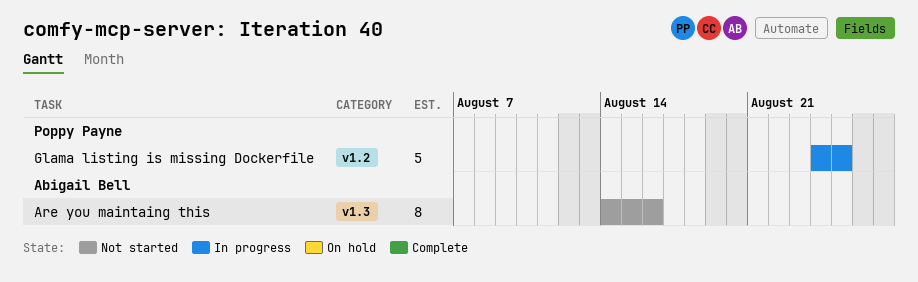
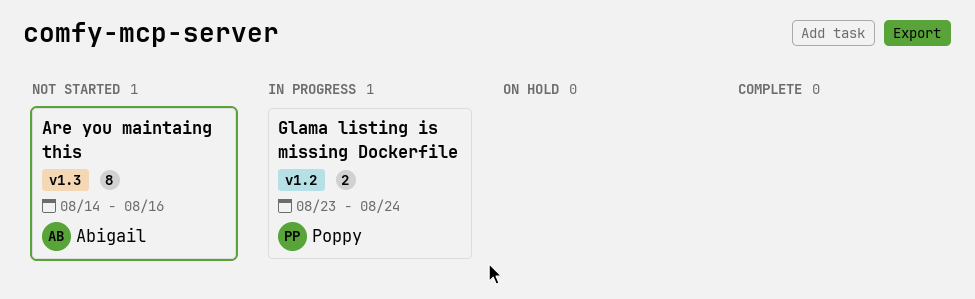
Glama listing is missing Dockerfile, estimate: 5 -> 2
Glama listing is missing Dockerfile, start: Aug 24 -> Aug 23
Glama listing is missing Dockerfile, due: Aug 25 -> Aug 24

